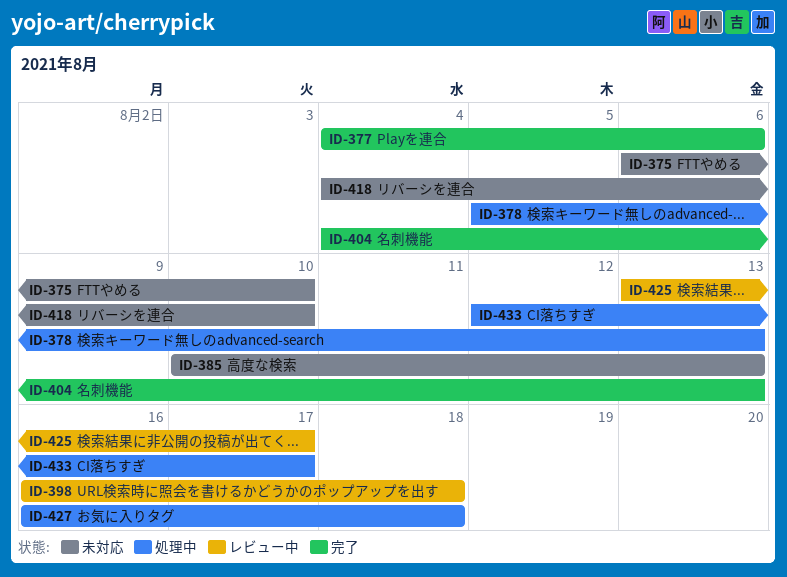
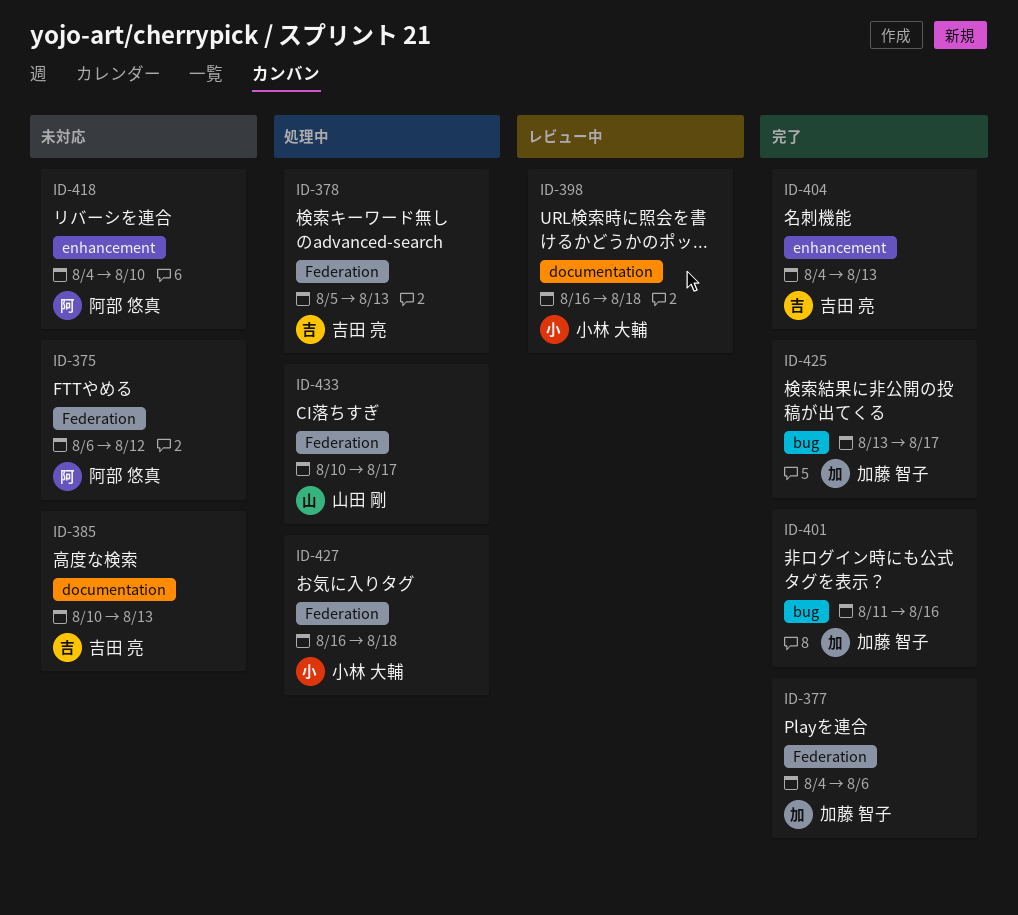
ID-375, due: Aug 10 -> Aug 12
ID-401: none -> present
ID-425, status: レビュー中 -> 完了
ID-433, start: Aug 12 -> Aug 10

